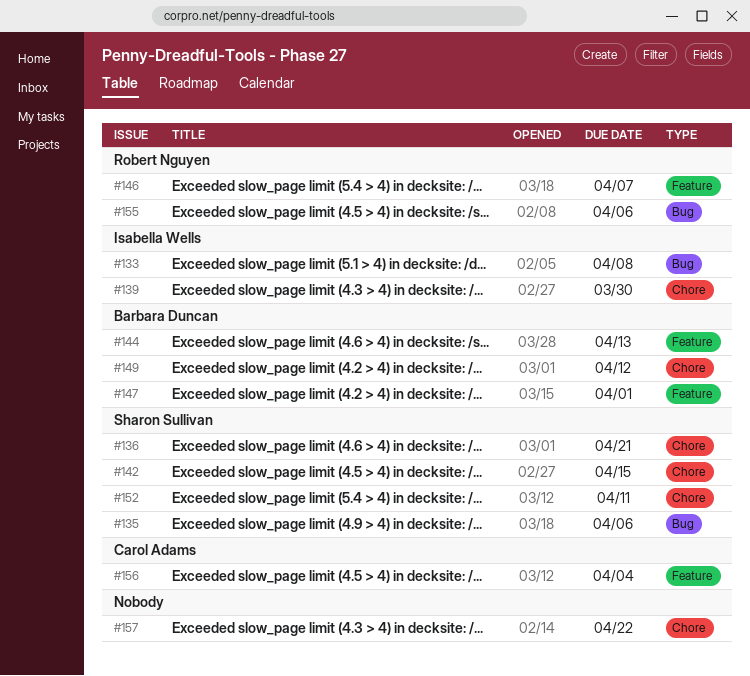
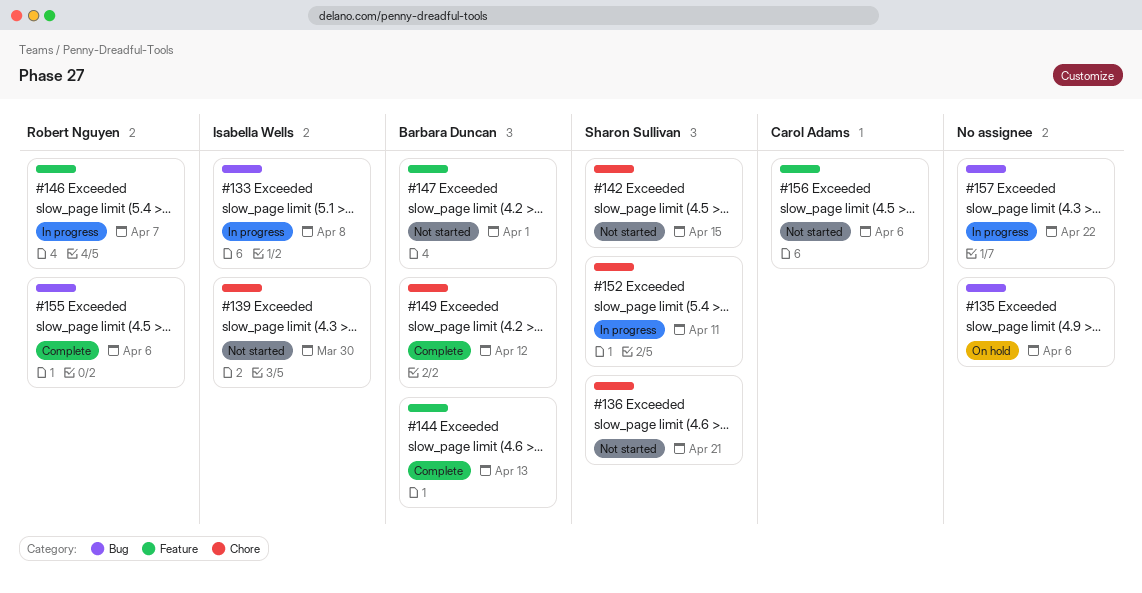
#135, owner: Sharon Sullivan -> none
#156, due: Apr 4 -> Apr 6
#157, label: Chore -> Bug

